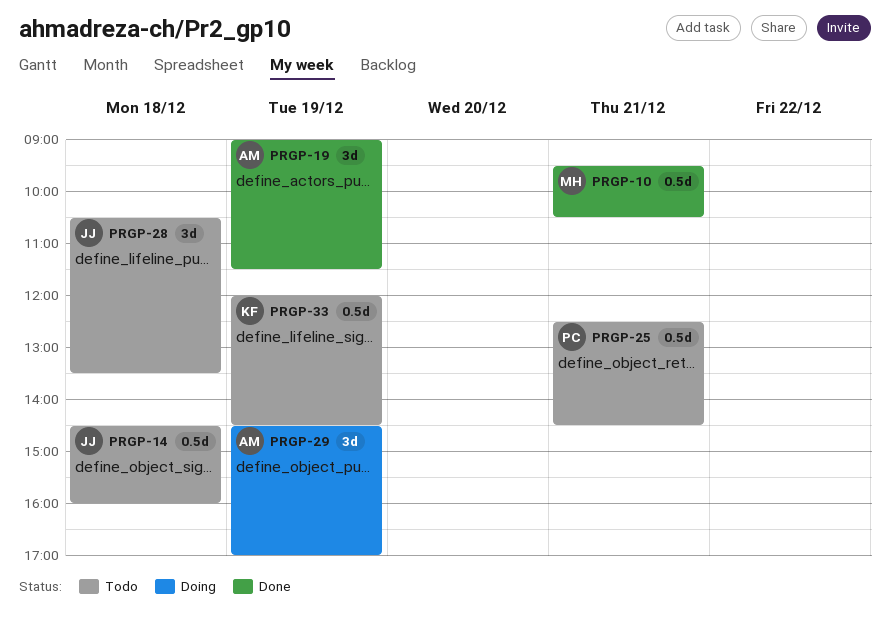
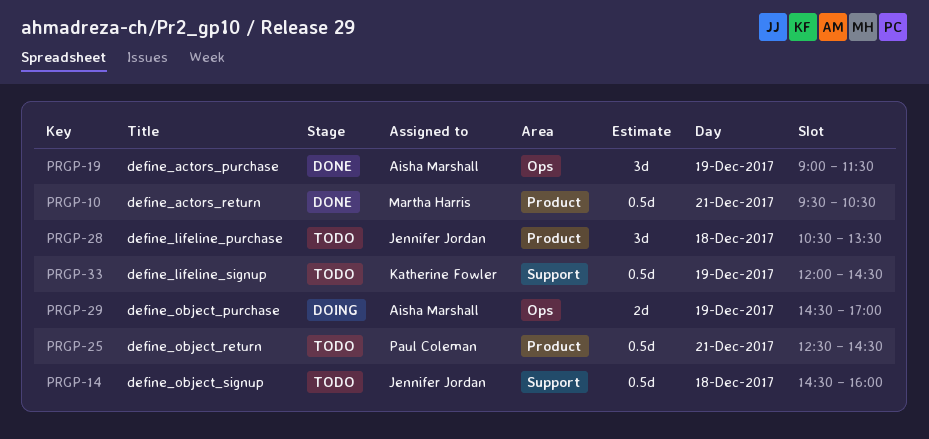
PRGP-29, estimate: 3d -> 2d

